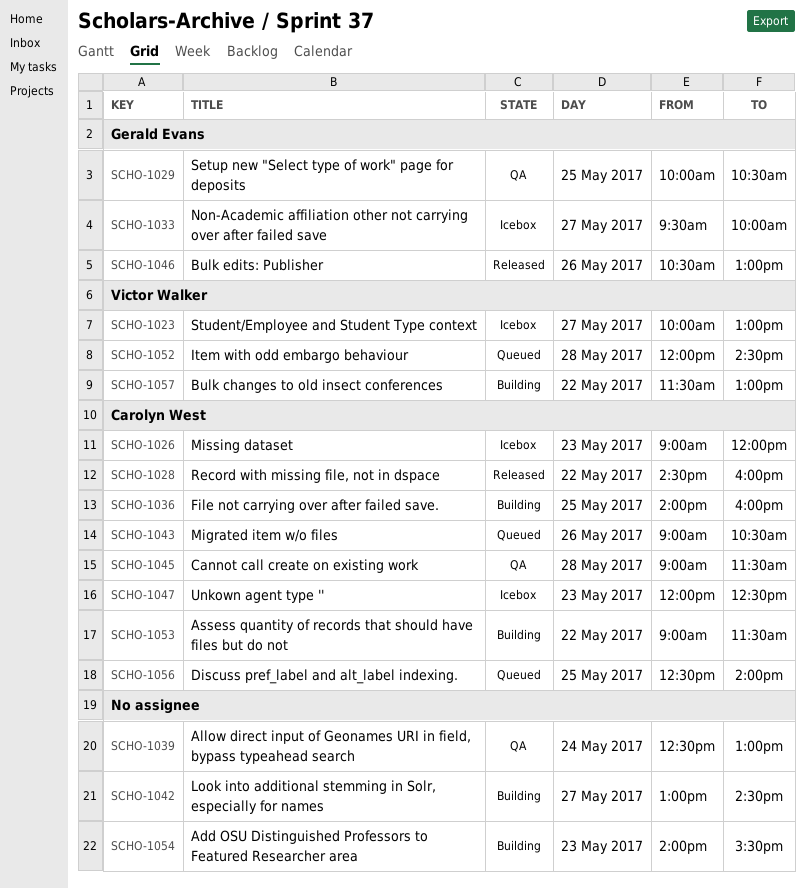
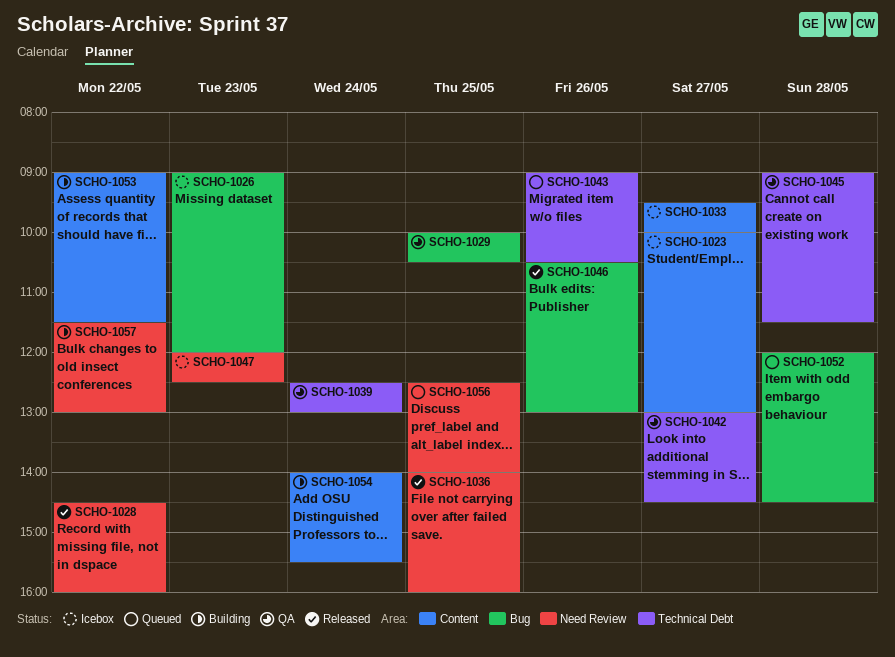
SCHO-1036, status: Building -> Released
SCHO-1042, status: Building -> QA
SCHO-1054, day: May 23 -> May 24

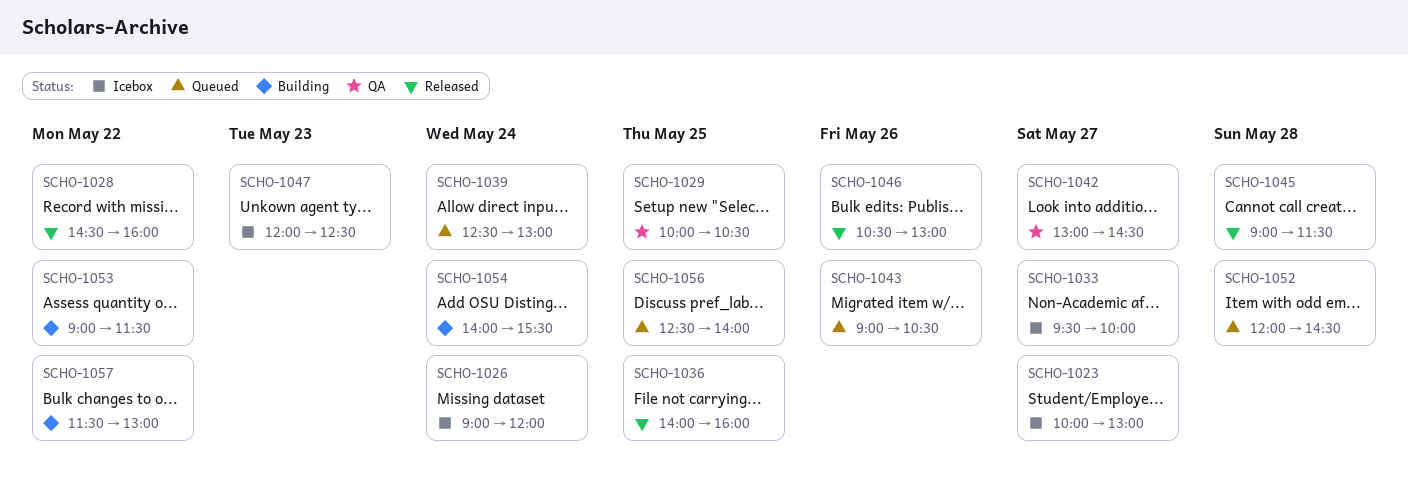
SCHO-1026, day: May 23 -> May 24
SCHO-1039, status: QA -> Queued
SCHO-1045, status: QA -> Released

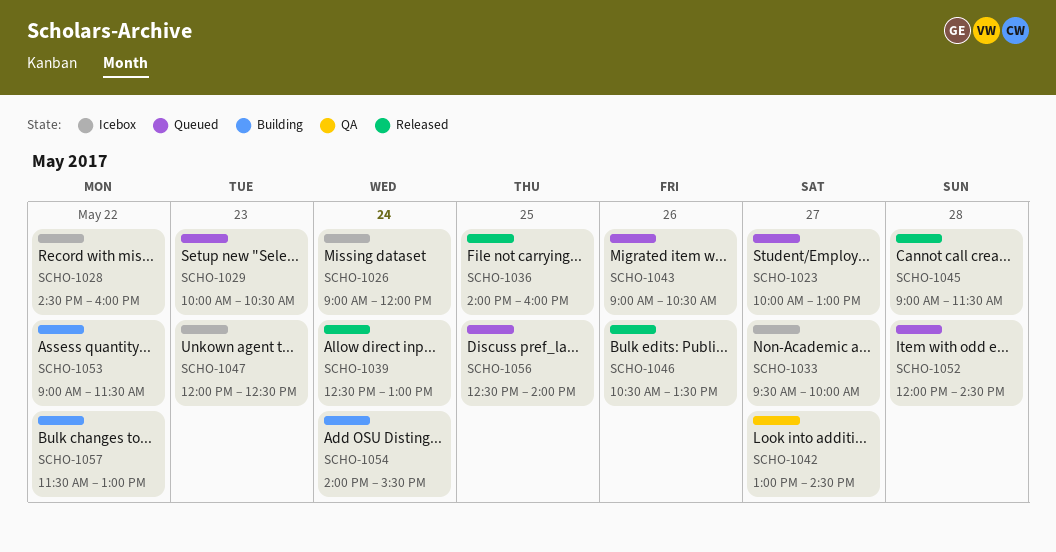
SCHO-1023, status: Icebox -> Queued
SCHO-1028, status: Released -> Icebox
SCHO-1029, status: QA -> Queued
SCHO-1029, day: May 25 -> May 23
SCHO-1039, status: Queued -> Released
SCHO-1046, ends: 13:00 -> 13:30

